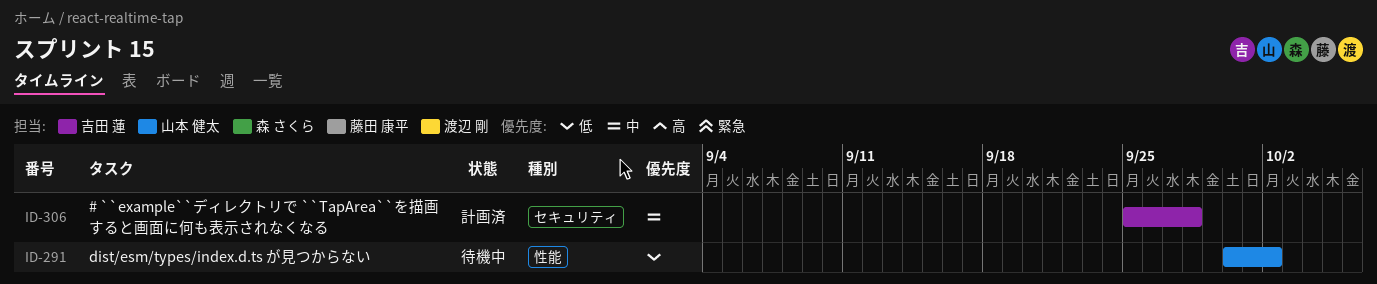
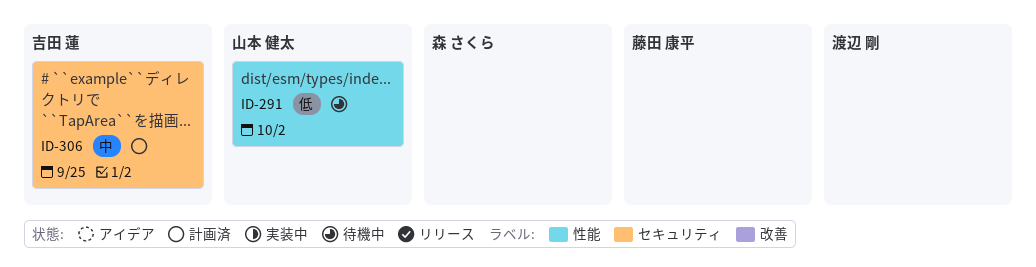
ID-306, due: Sep 28 -> Sep 25

